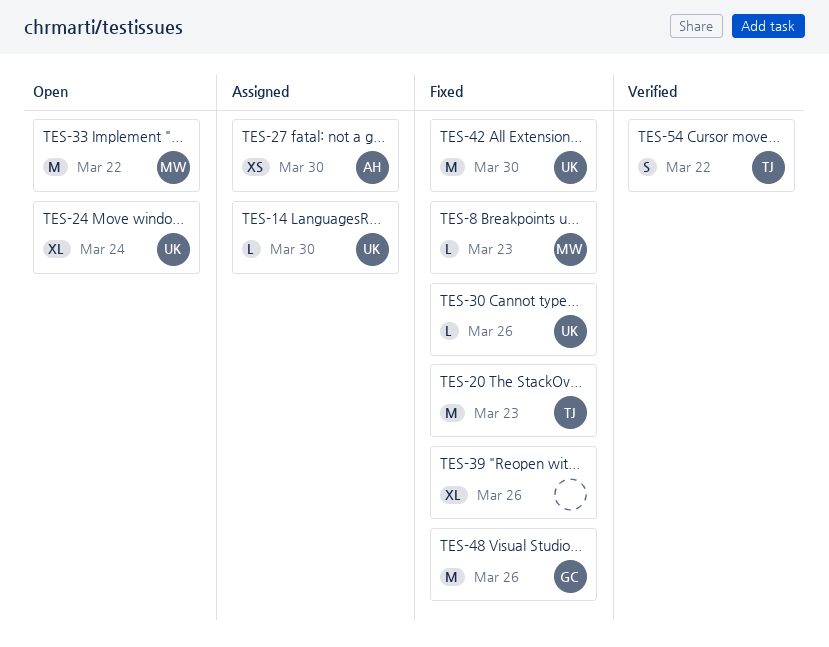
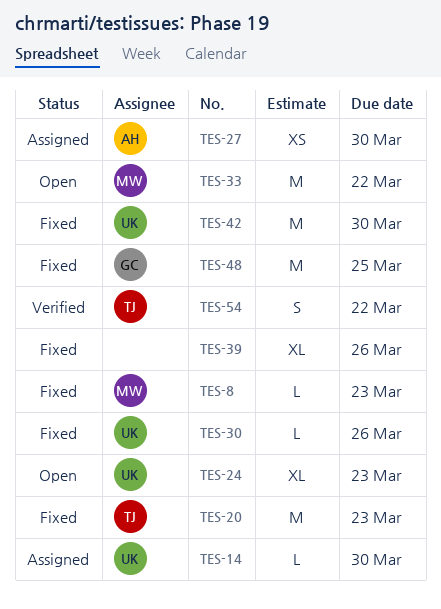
TES-24, due: Mar 24 -> Mar 23
TES-48, due: Mar 26 -> Mar 25

